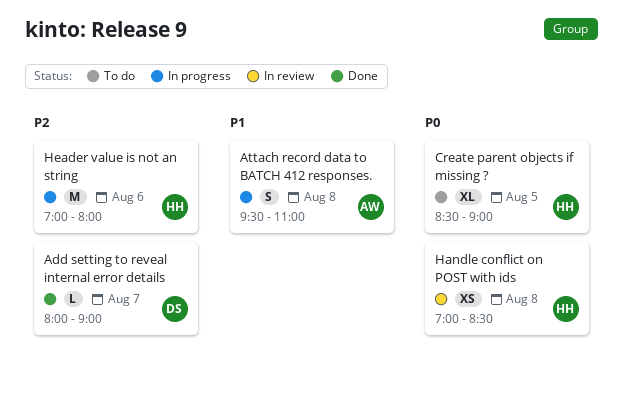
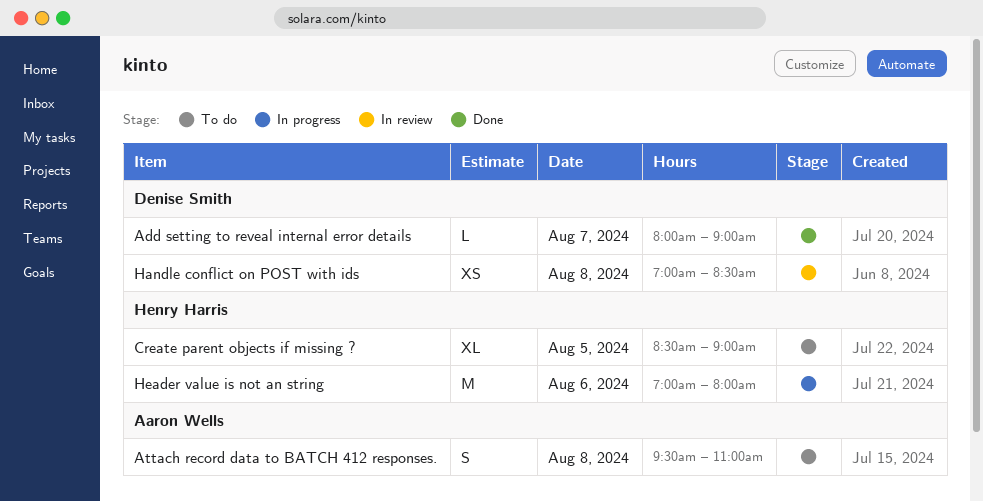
Attach record data to BATCH 412 responses., status: In progress -> To do
Handle conflict on POST with ids, owner: Henry Harris -> Denise Smith

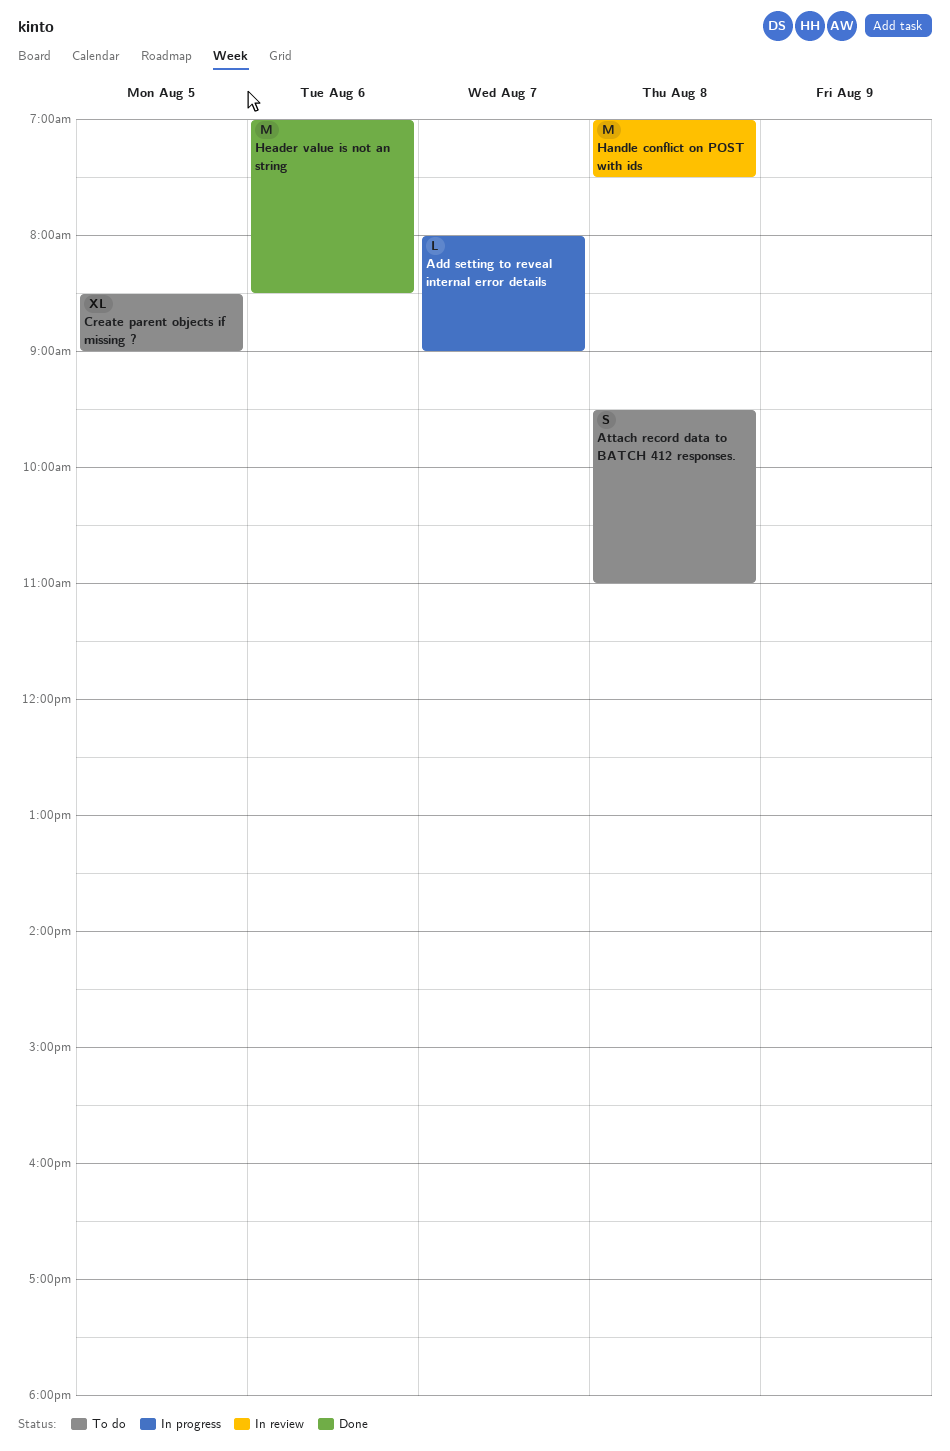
Add setting to reveal internal error details, status: Done -> In progress
Handle conflict on POST with ids, estimate: XS -> M
Handle conflict on POST with ids, ends: 08:30 -> 07:30
Header value is not an string, status: In progress -> Done
Header value is not an string, ends: 08:00 -> 08:30

